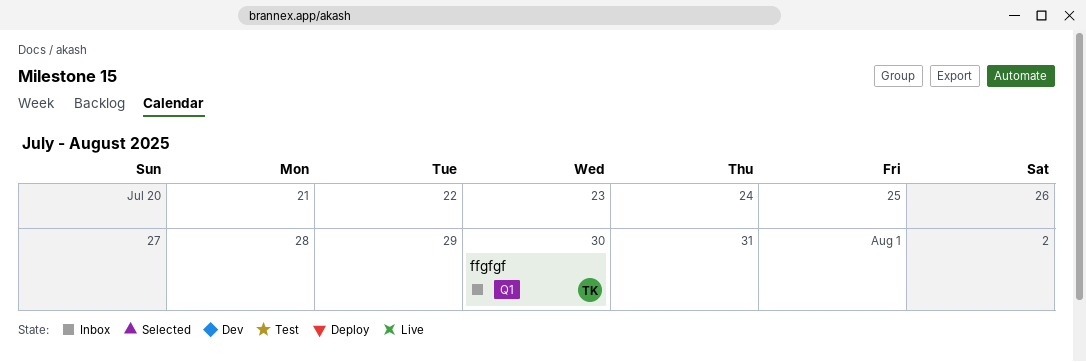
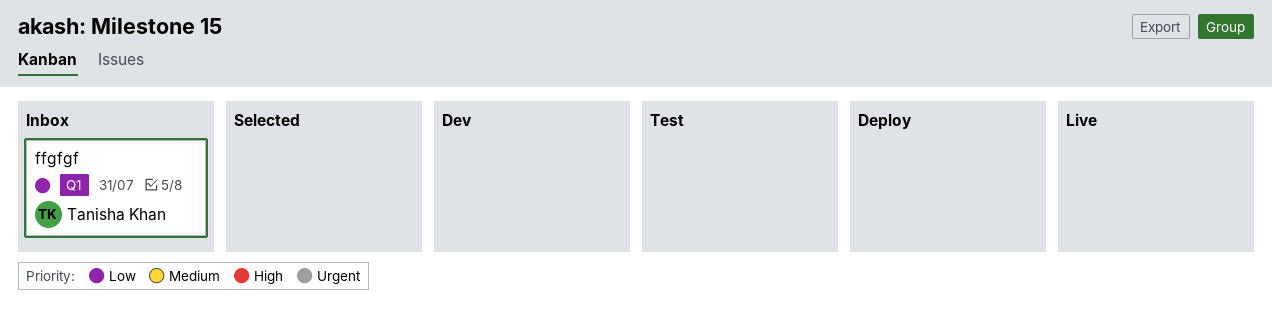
ffgfgf, due: Jul 30 -> Jul 31

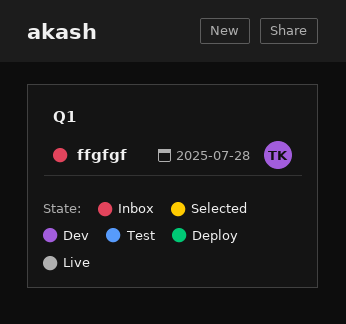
ffgfgf, due: Jul 31 -> Jul 28

